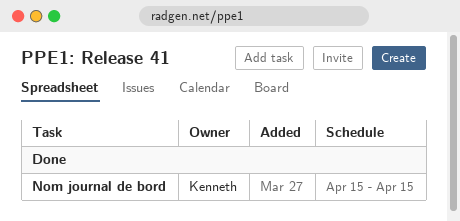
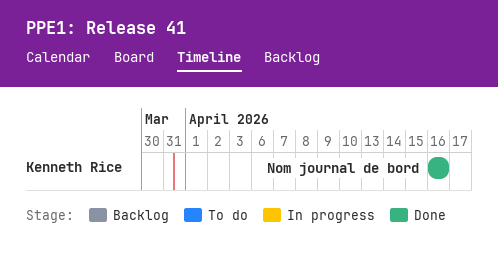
Nom journal de bord, start: Apr 15 -> Apr 16
Nom journal de bord, due: Apr 15 -> Apr 16

